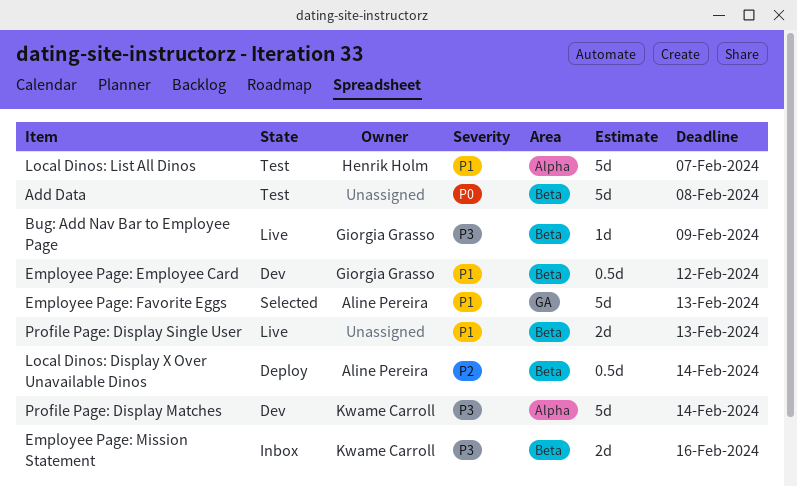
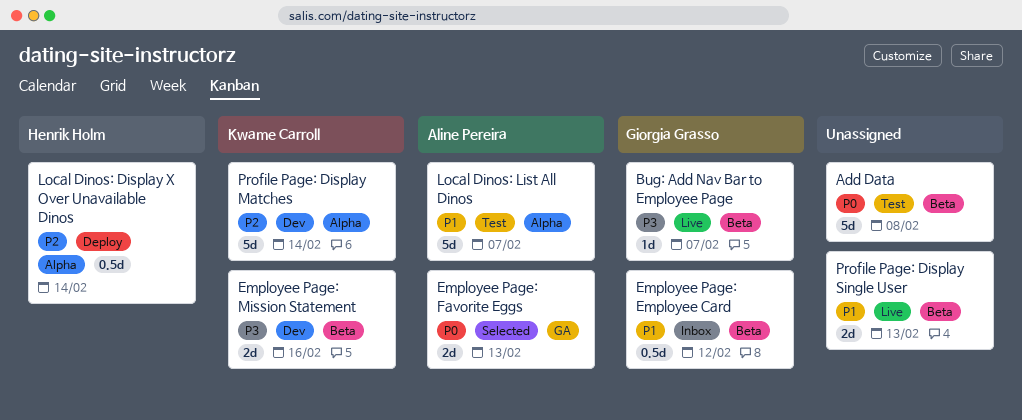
Bug: Add Nav Bar to Employee Page, due: Feb 9 -> Feb 7
Employee Page: Employee Card, status: Dev -> Inbox
Employee Page: Favorite Eggs, priority: P1 -> P0
Employee Page: Favorite Eggs, estimate: 5d -> 2d
Employee Page: Mission Statement, status: Inbox -> Dev
Local Dinos: Display X Over Unavailable Dinos, owner: Aline Pereira -> Henrik Holm
Local Dinos: Display X Over Unavailable Dinos, label: Beta -> Alpha
Local Dinos: List All Dinos, owner: Henrik Holm -> Aline Pereira
Profile Page: Display Matches, priority: P3 -> P2

